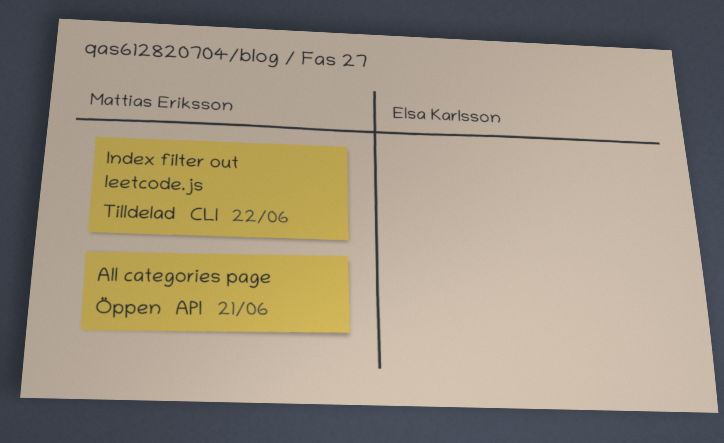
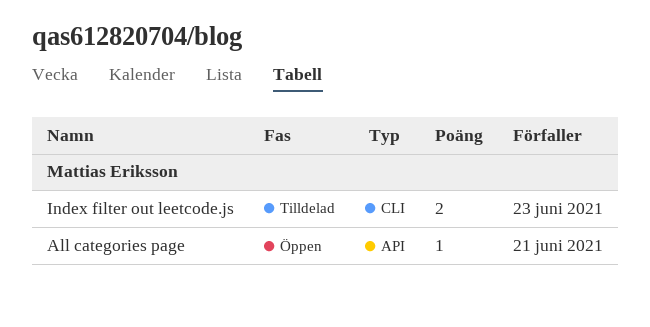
Index filter out leetcode.js, due: Jun 22 -> Jun 23

